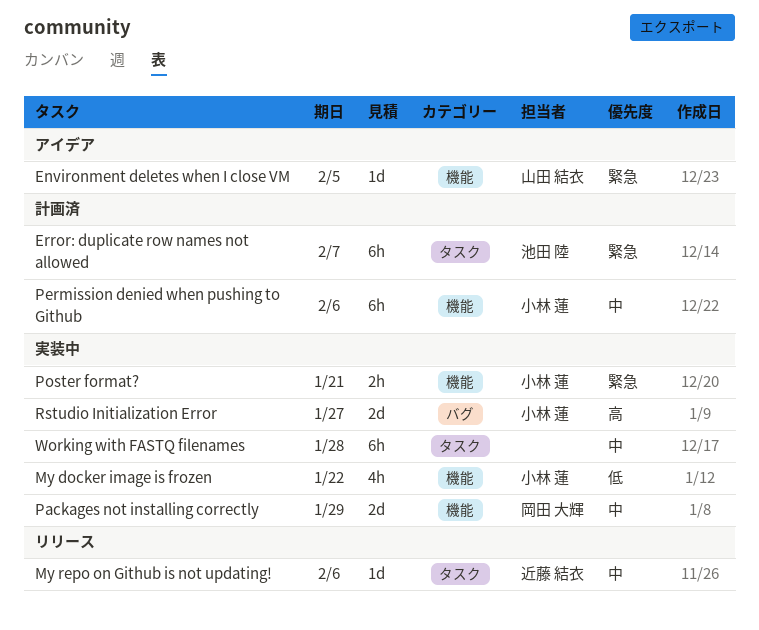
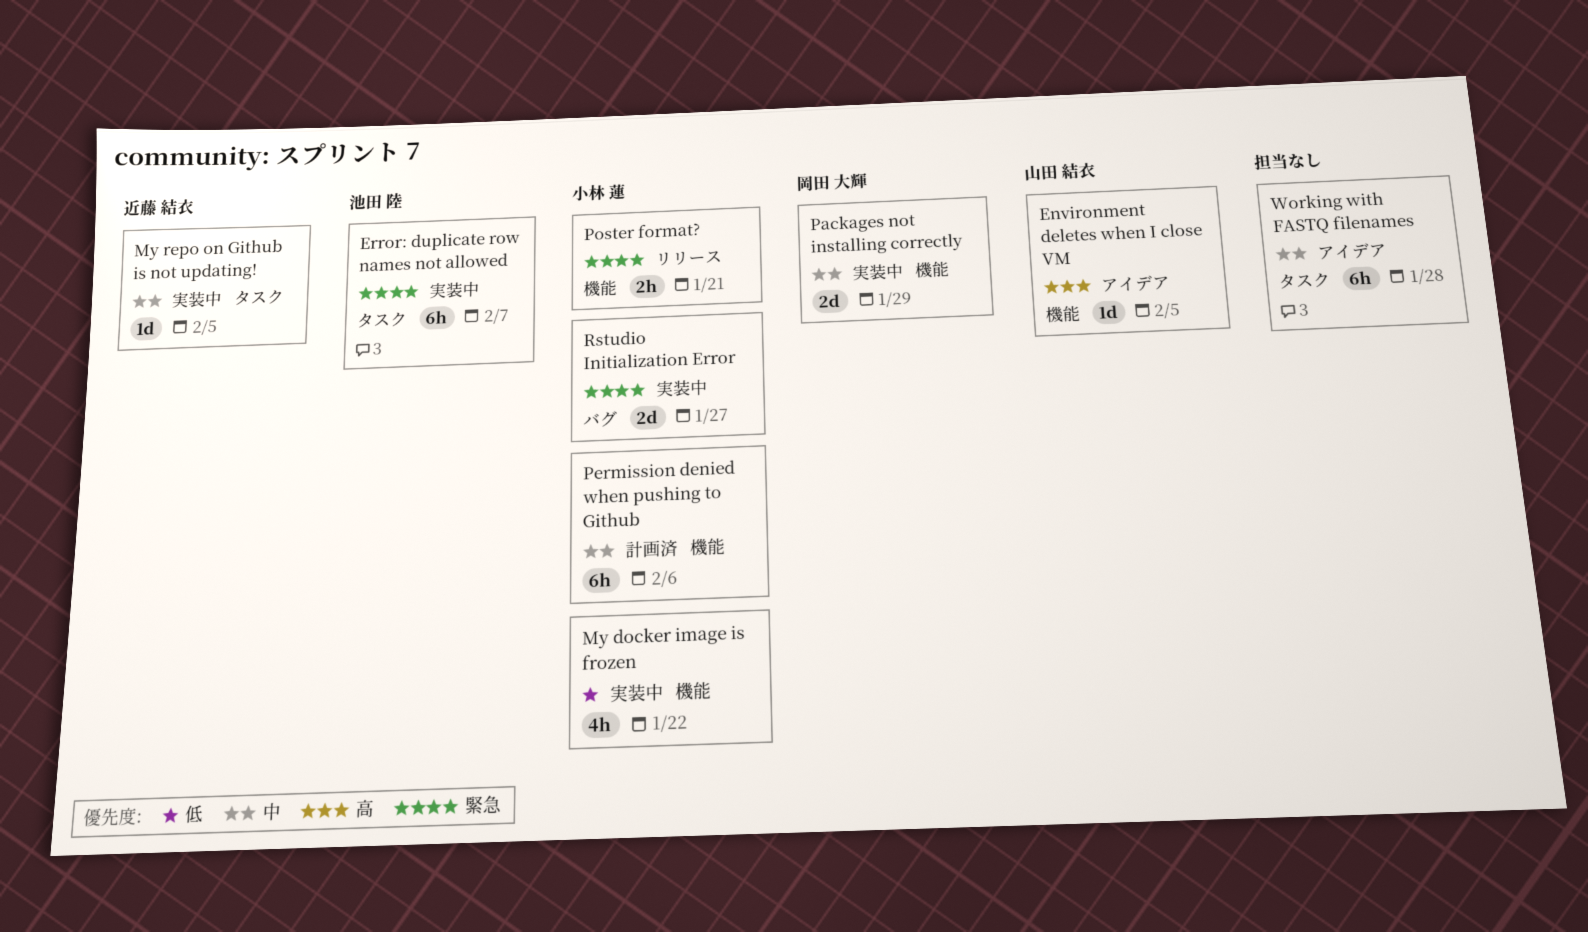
Environment deletes when I close VM, priority: 緊急 -> 高
Error: duplicate row names not allowed, status: 計画済 -> 実装中
My repo on Github is not updating!, status: リリース -> 実装中
My repo on Github is not updating!, due: Feb 6 -> Feb 5
Poster format?, status: 実装中 -> リリース
Rstudio Initialization Error, priority: 高 -> 緊急
Working with FASTQ filenames, status: 実装中 -> アイデア

